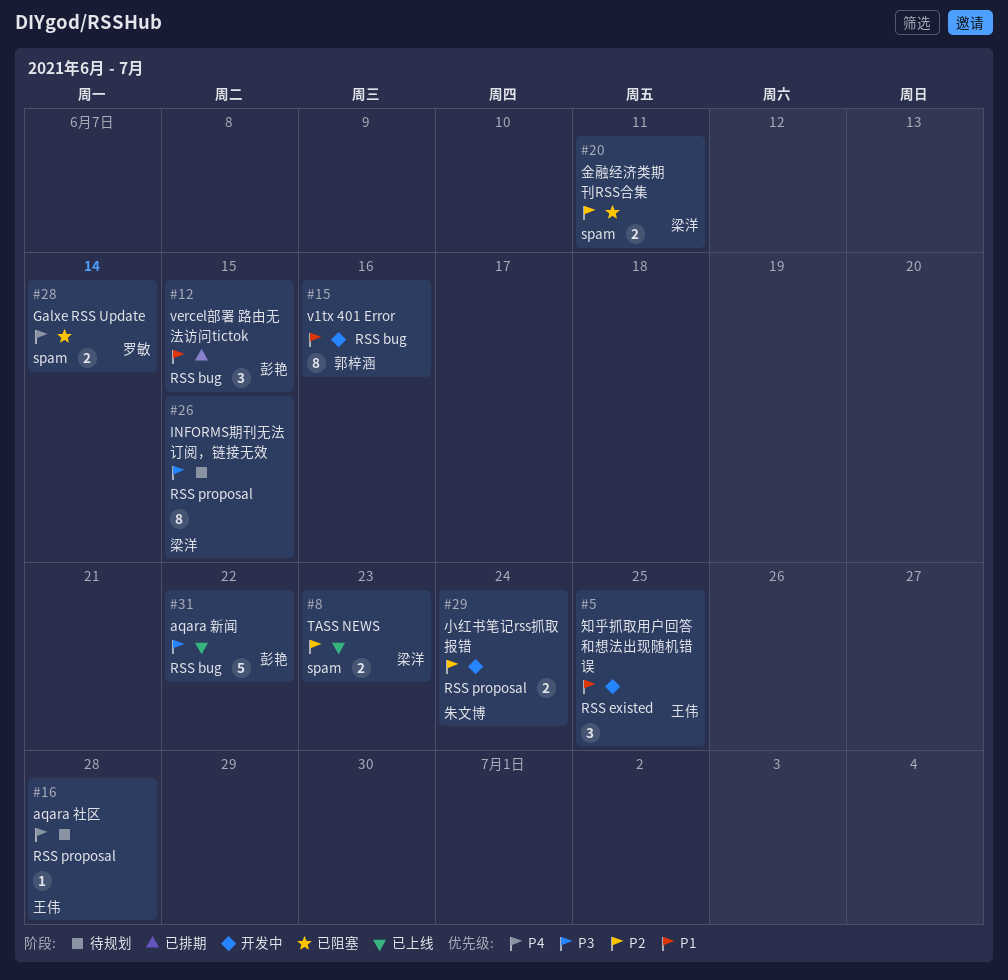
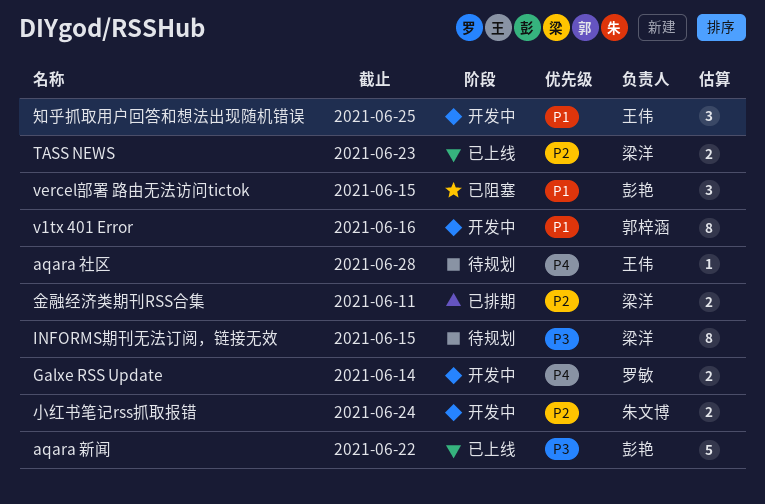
Galxe RSS Update, status: 已阻塞 -> 开发中
vercel部署 路由无法访问tictok, status: 已排期 -> 已阻塞
金融经济类期刊RSS合集, status: 已阻塞 -> 已排期

